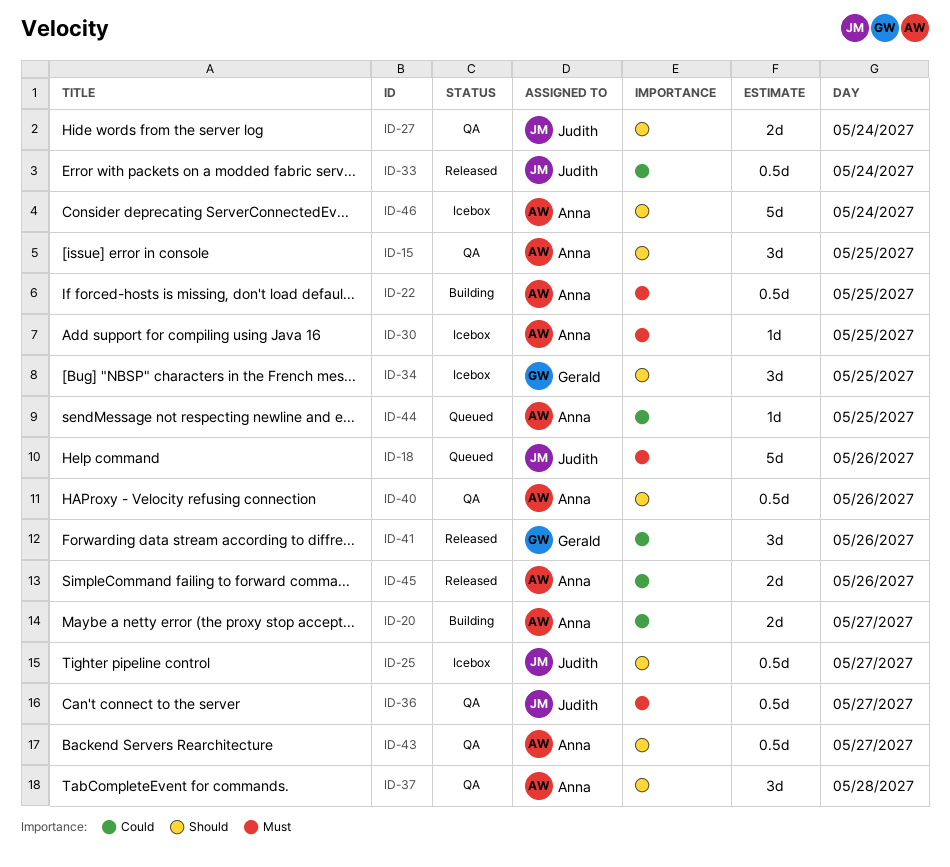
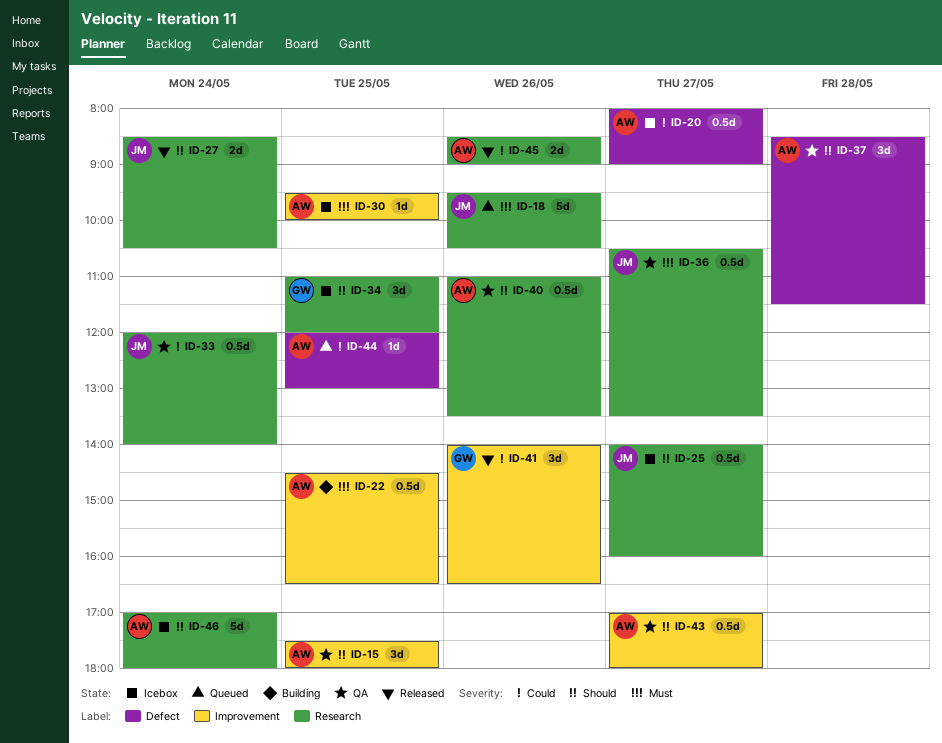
ID-20, status: Building -> Icebox
ID-20, estimate: 2d -> 0.5d
ID-27, status: QA -> Released
ID-33, status: Released -> QA

